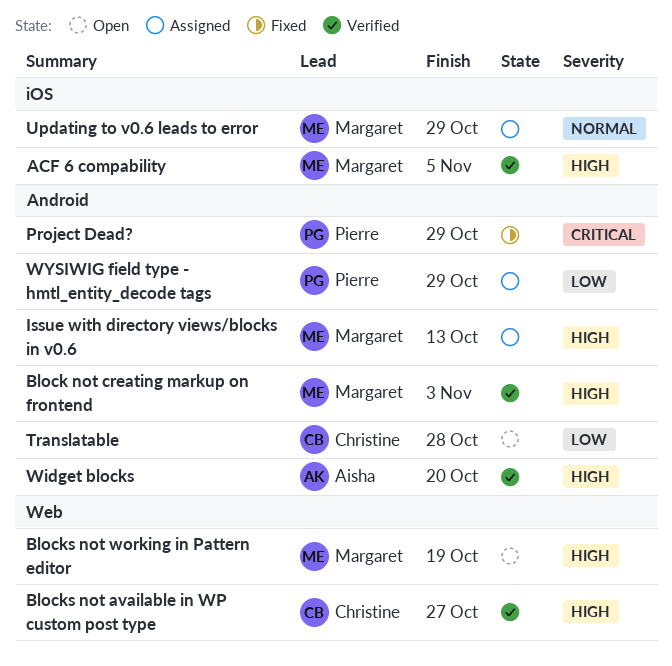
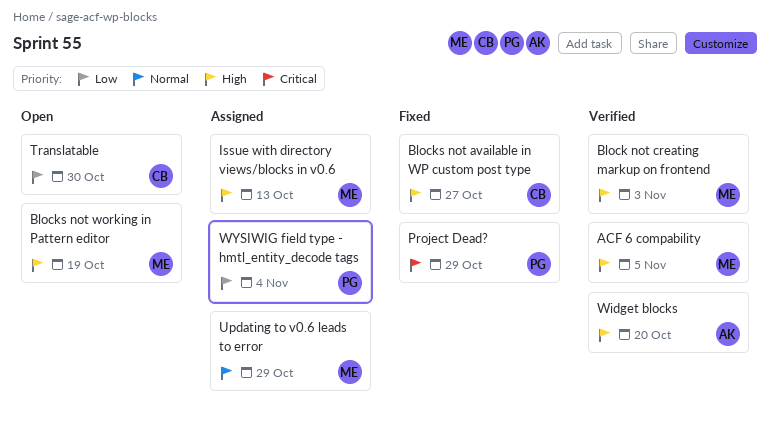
Blocks not available in WP custom post type, status: Verified -> Fixed
Translatable, due: Oct 28 -> Oct 30
WYSIWIG field type - hmtl_entity_decode tags, due: Oct 29 -> Nov 4

